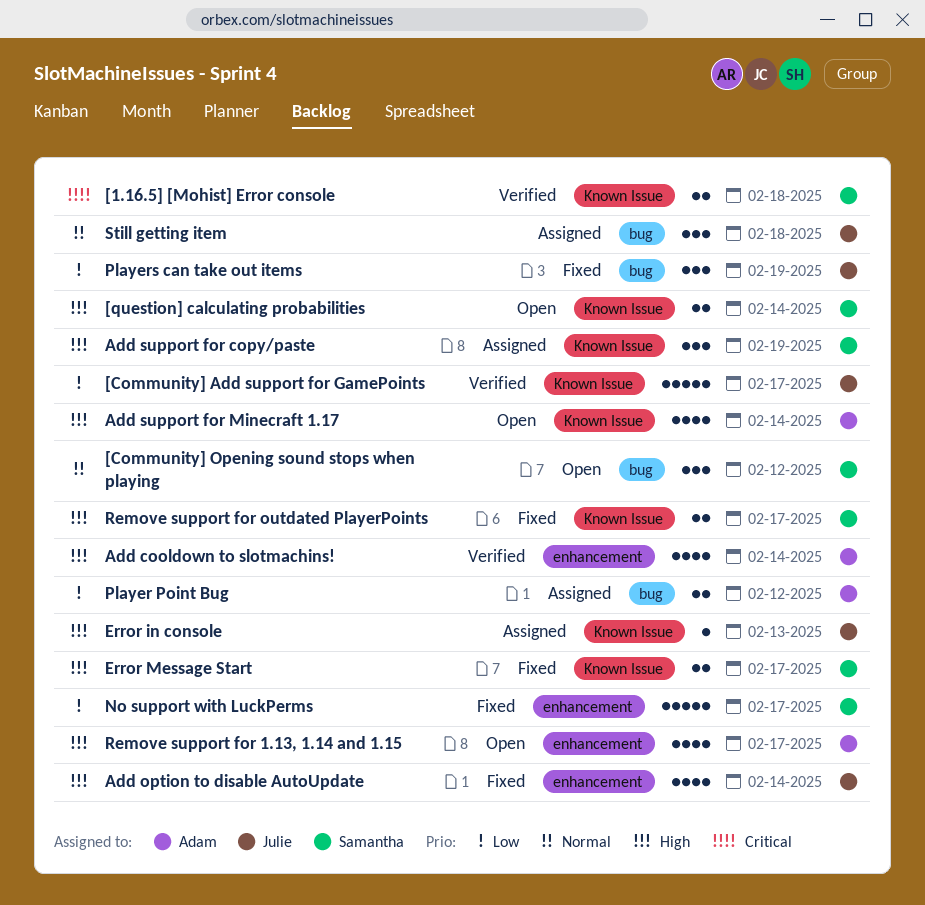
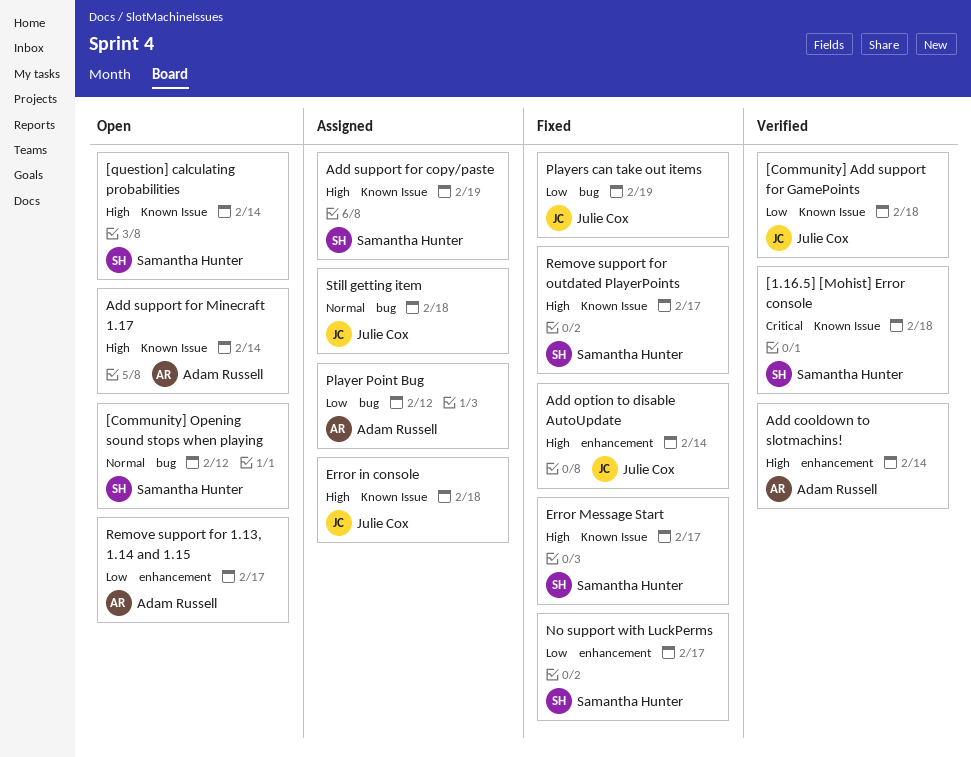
[Community] Add support for GamePoints, due: Feb 17 -> Feb 18
Error in console, due: Feb 13 -> Feb 18
Remove support for 1.13, 1.14 and 1.15, priority: High -> Low

